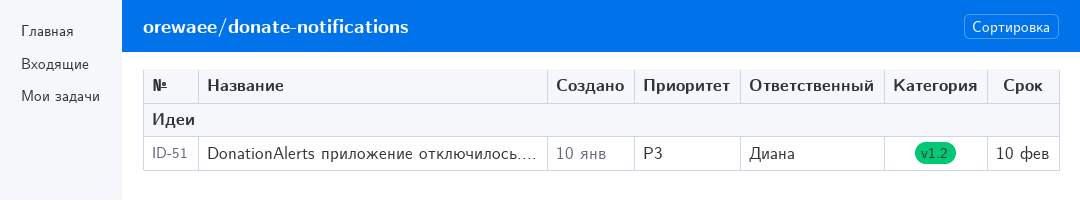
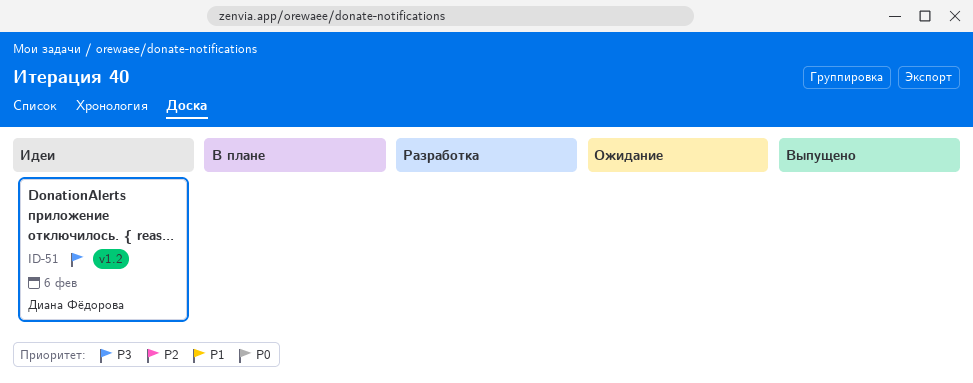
ID-51, due: Feb 10 -> Feb 6

